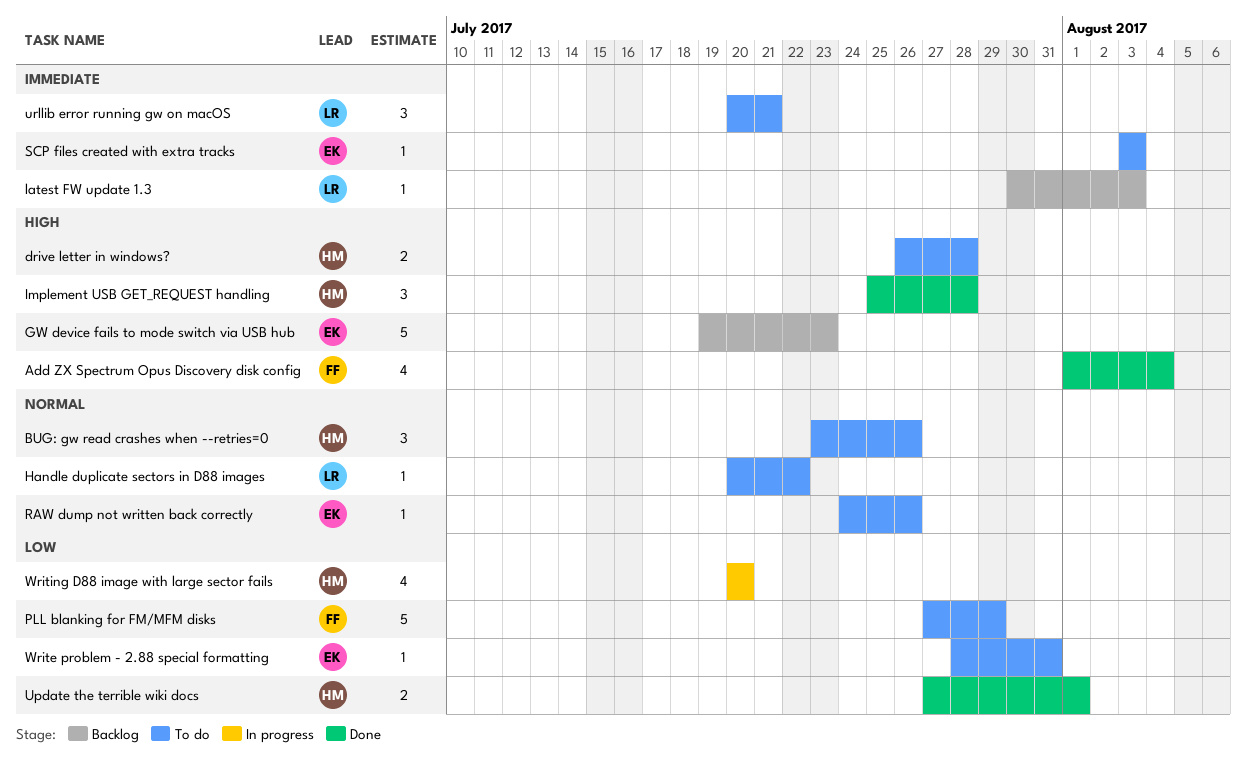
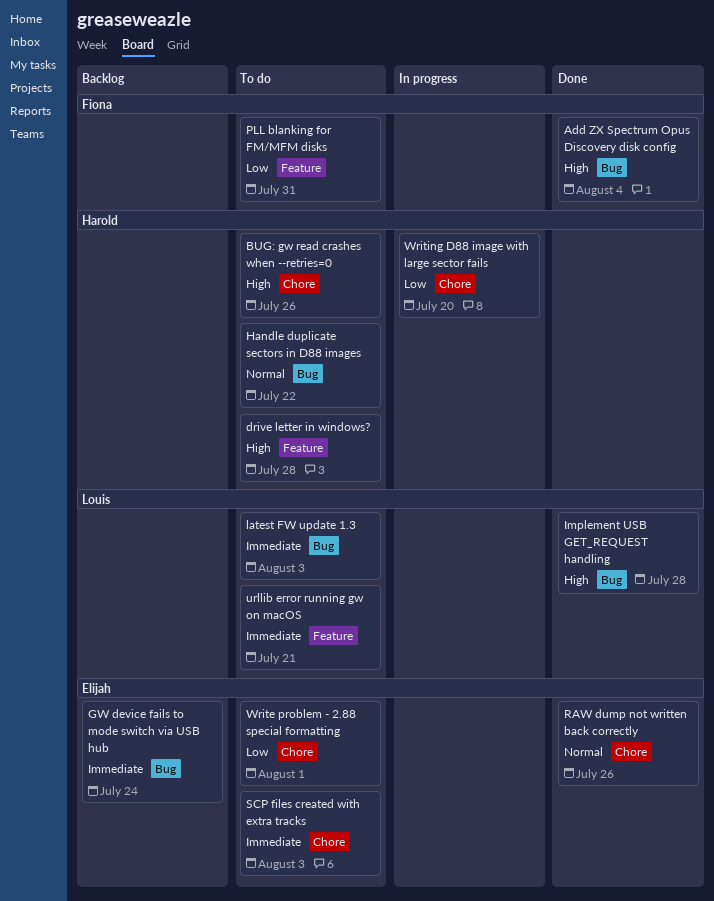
BUG: gw read crashes when --retries=0, priority: Normal -> High
GW device fails to mode switch via USB hub, priority: High -> Immediate
GW device fails to mode switch via USB hub, due: Jul 23 -> Jul 24
Handle duplicate sectors in D88 images, owner: Louis -> Harold
Implement USB GET_REQUEST handling, owner: Harold -> Louis
latest FW update 1.3, status: Backlog -> To do
PLL blanking for FM/MFM disks, due: Jul 29 -> Jul 31
RAW dump not written back correctly, status: To do -> Done
Update the terrible wiki docs: present -> none
Write problem - 2.88 special formatting, due: Jul 31 -> Aug 1

